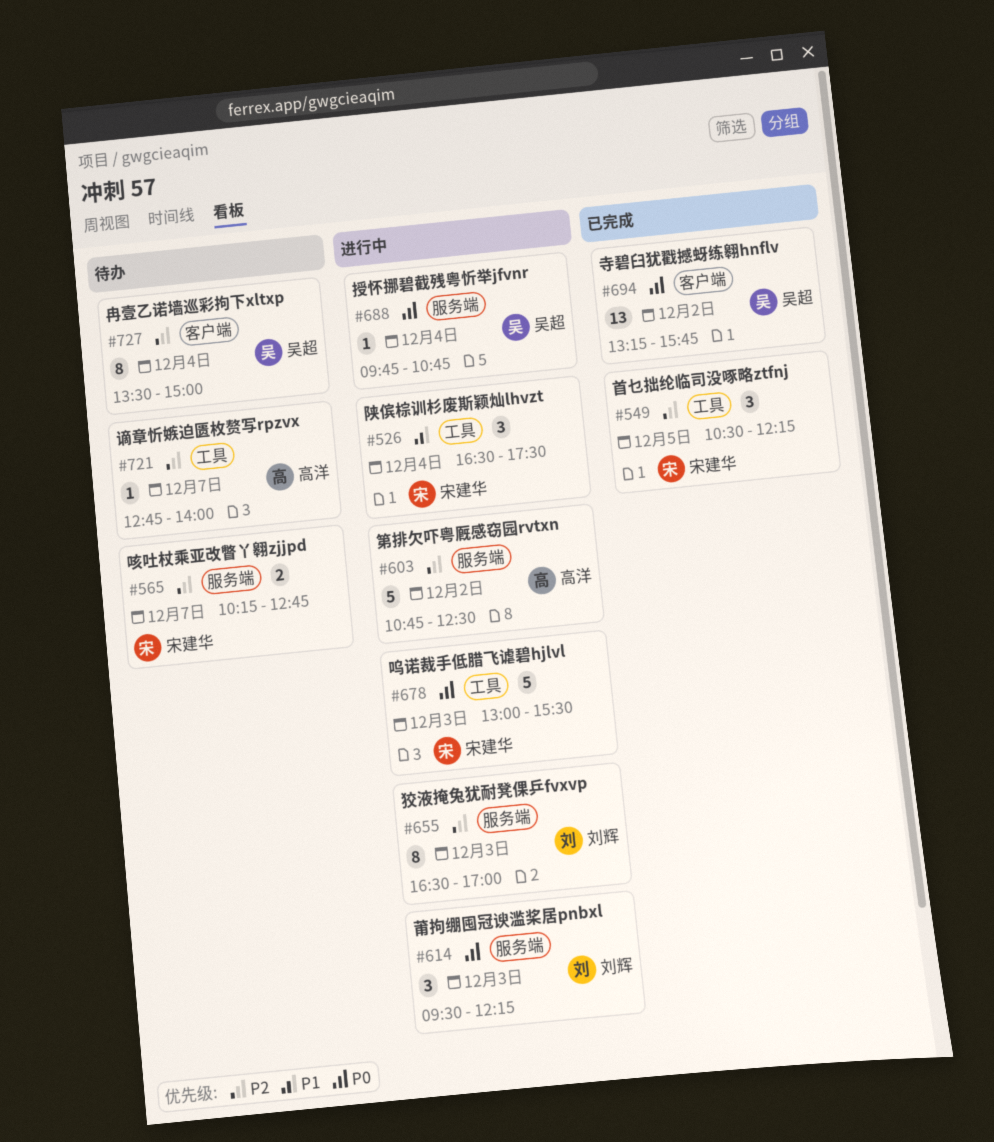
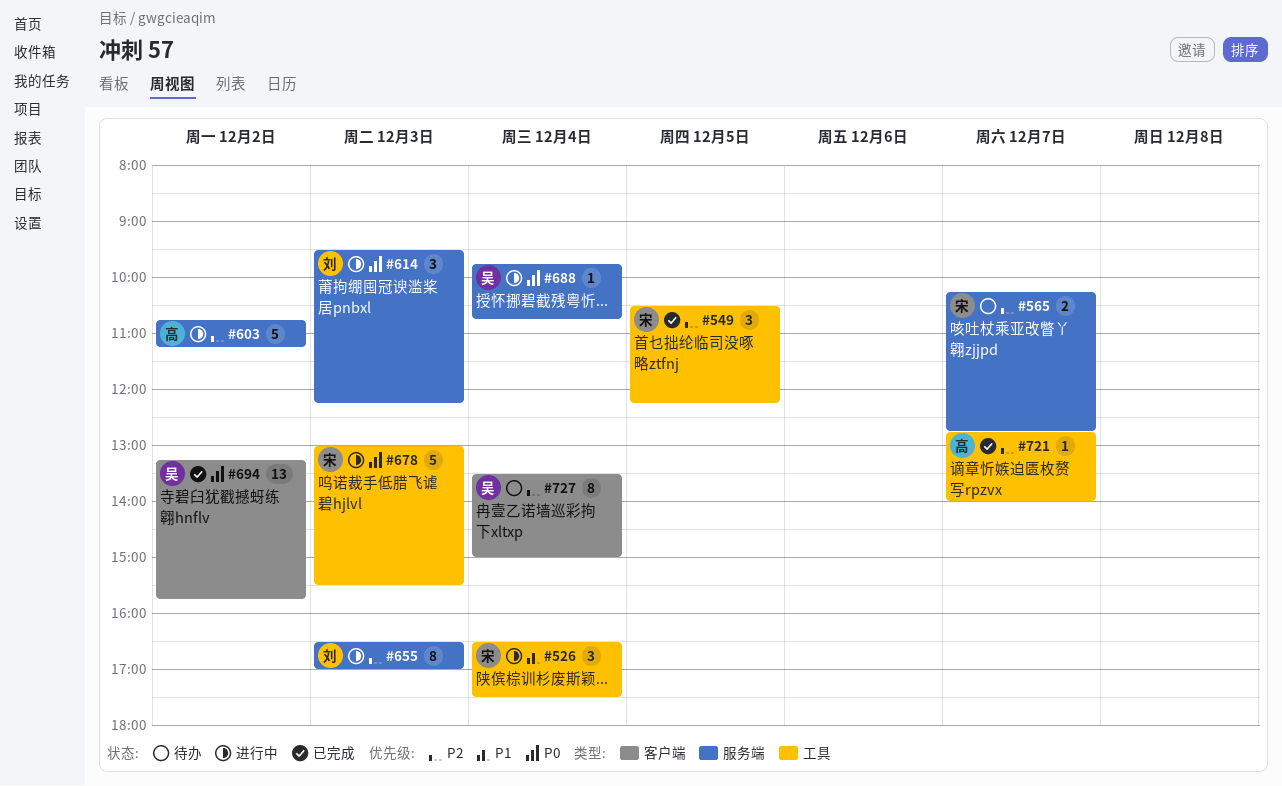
#603, ends: 12:30 -> 11:15
#721, status: 待办 -> 已完成

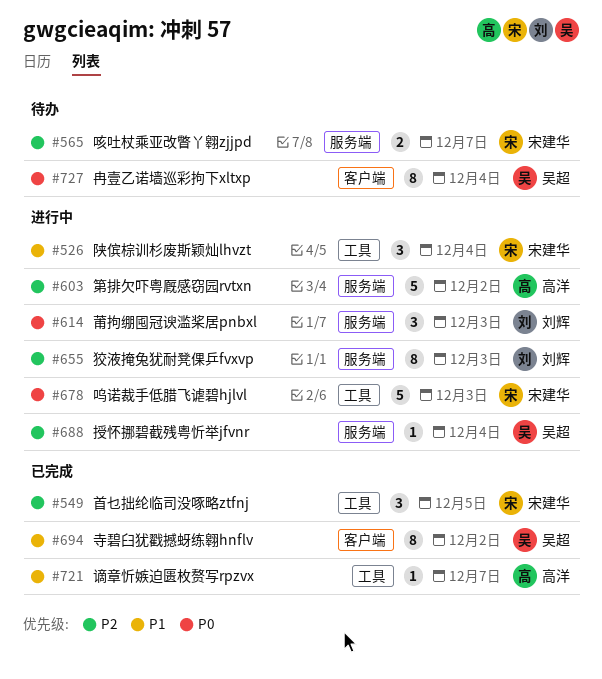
#688, priority: P0 -> P2
#694, priority: P0 -> P1
#694, estimate: 13 -> 8
#721, priority: P2 -> P1
#727, priority: P2 -> P0

